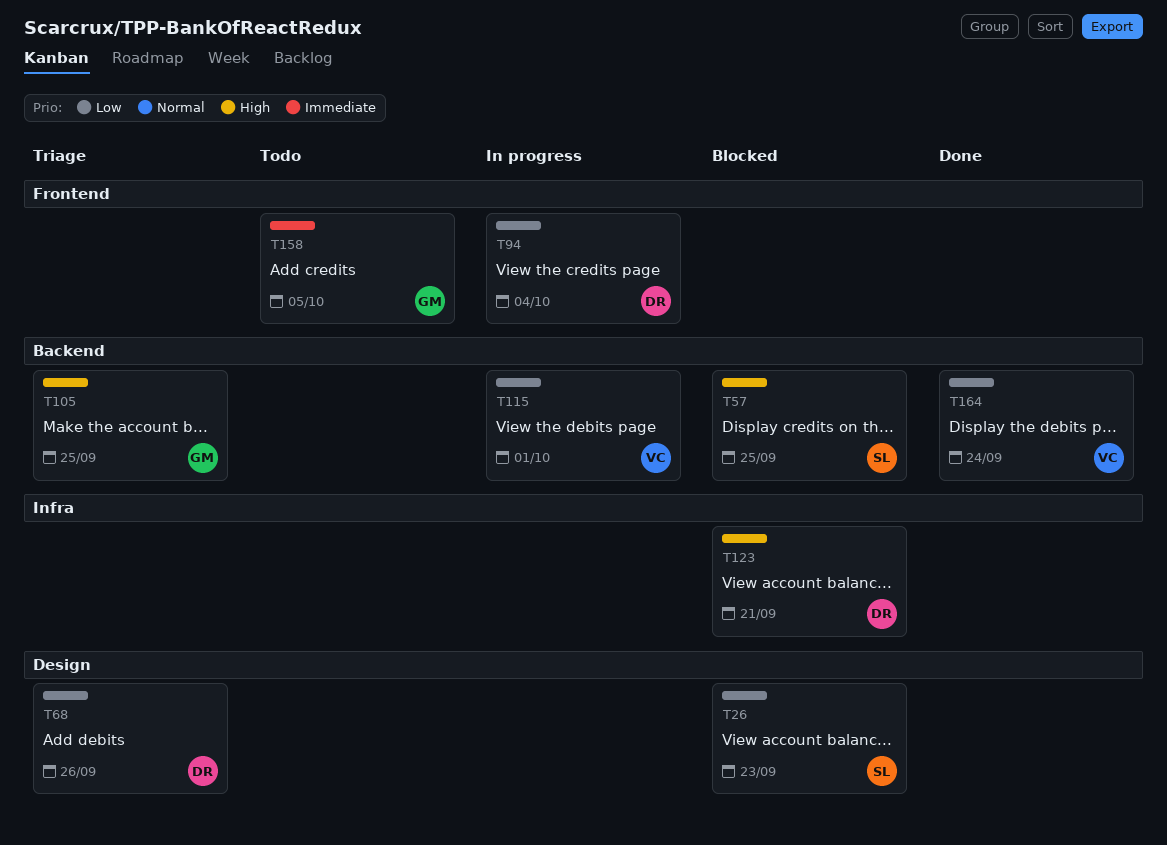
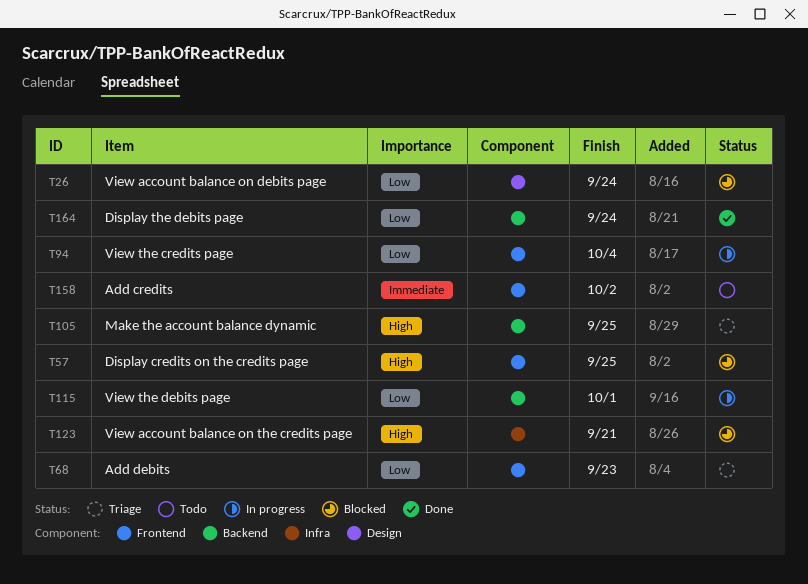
T26, due: Sep 23 -> Sep 24
T57, label: Backend -> Frontend
T68, label: Design -> Frontend
T68, due: Sep 26 -> Sep 23
T158, due: Oct 5 -> Oct 2

